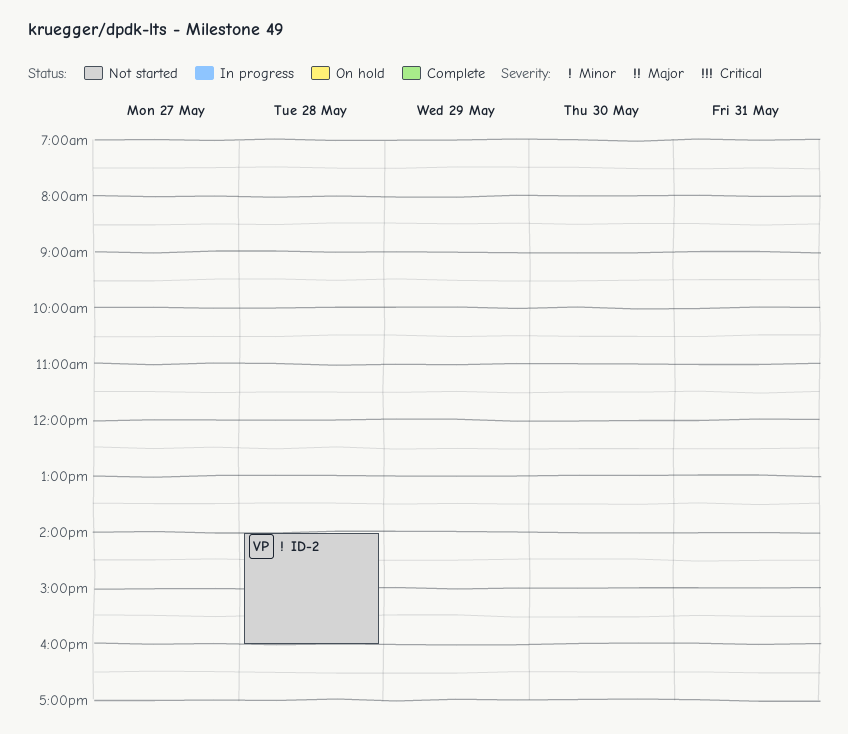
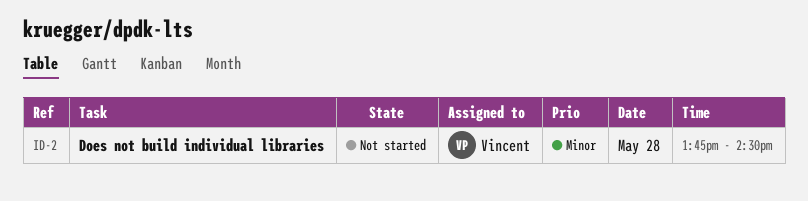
ID-2, begins: 14:00 -> 13:45
ID-2, ends: 16:00 -> 14:30

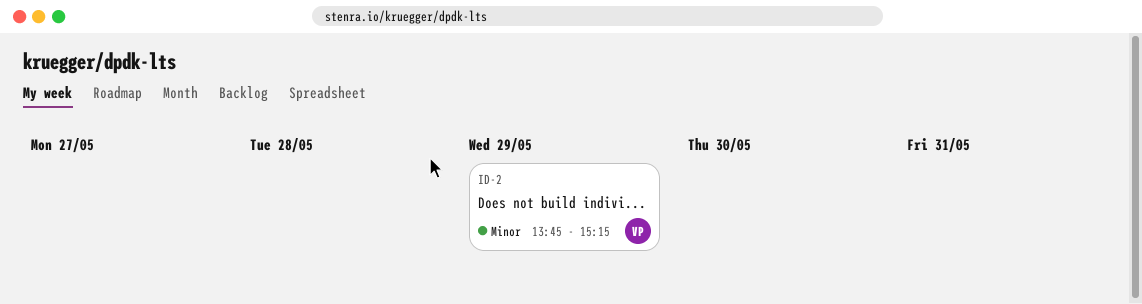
ID-2, day: May 28 -> May 29
ID-2, ends: 14:30 -> 15:15

